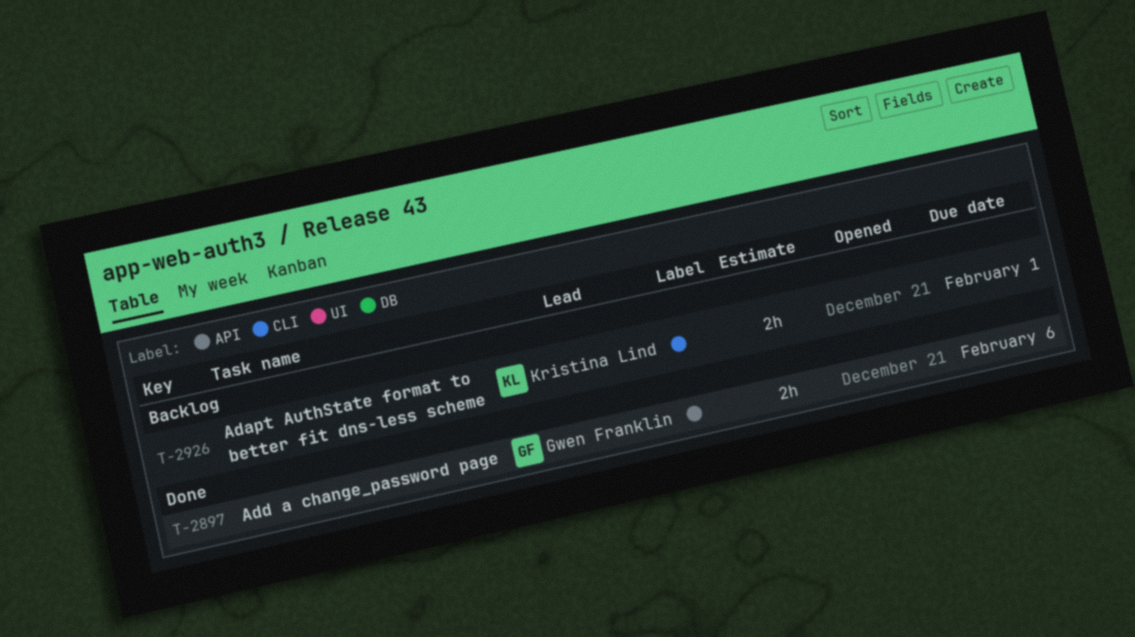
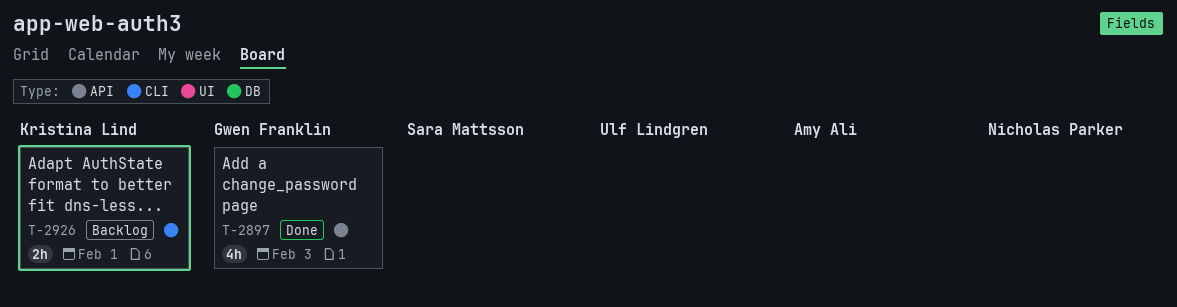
T-2897, estimate: 2h -> 4h
T-2897, due: Feb 6 -> Feb 3

